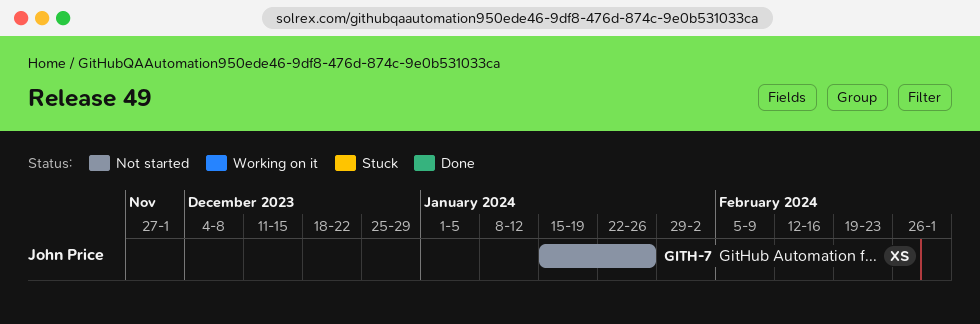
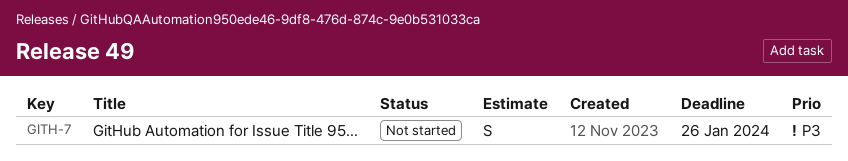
GITH-7, estimate: XS -> S

